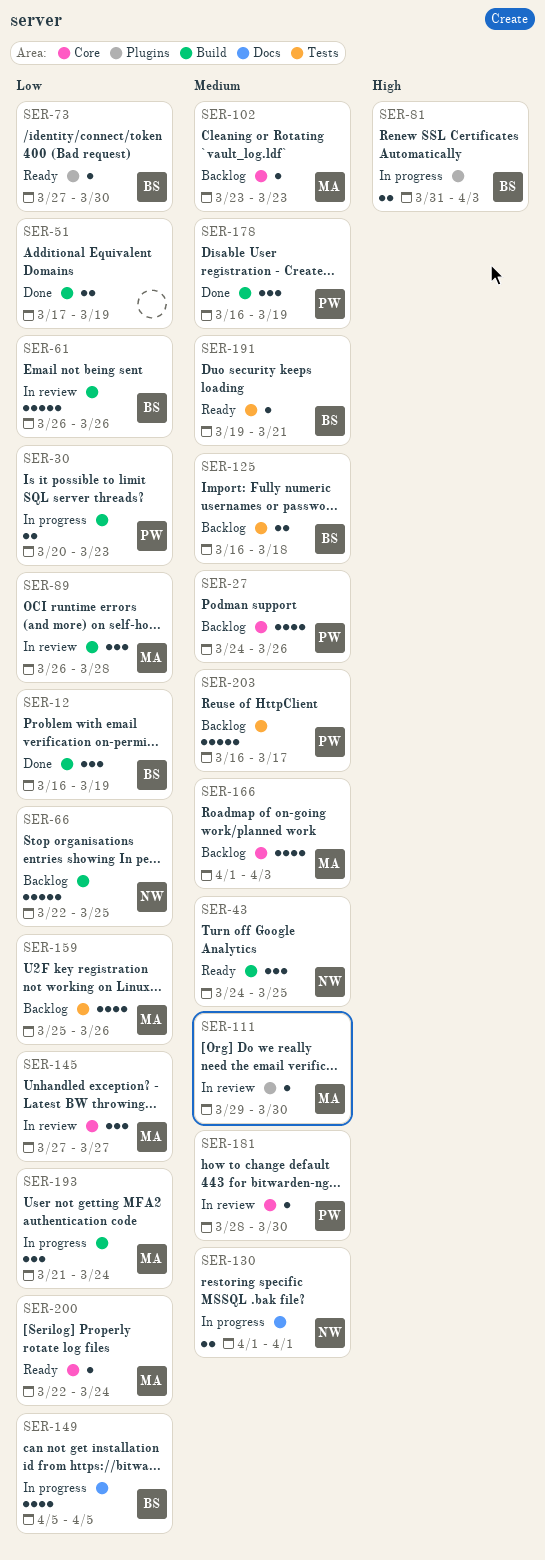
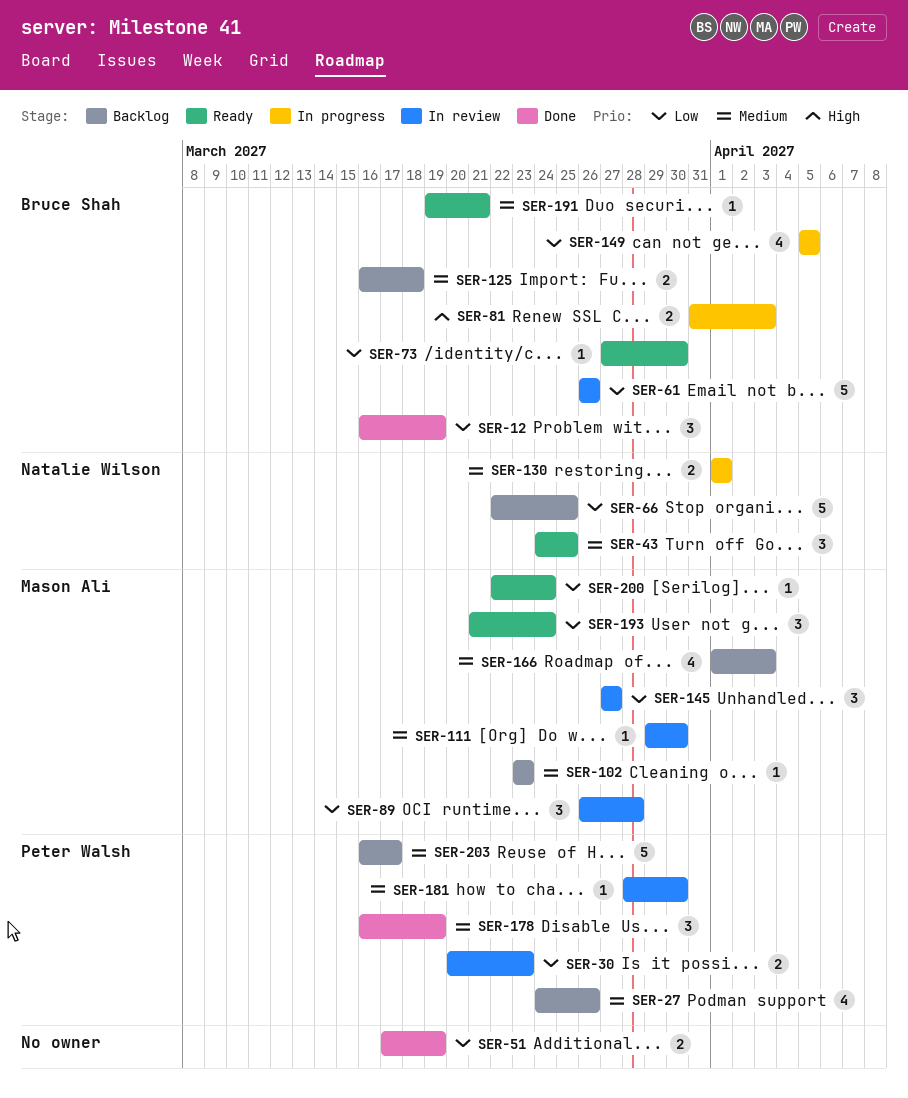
SER-30, status: In progress -> In review
SER-159: present -> none
SER-193, status: In progress -> Ready

